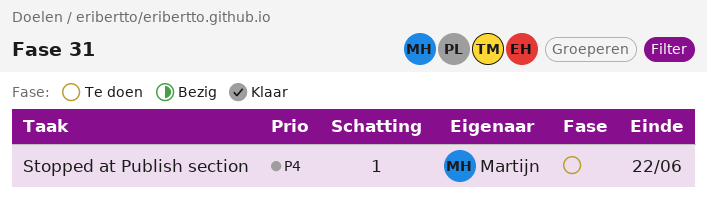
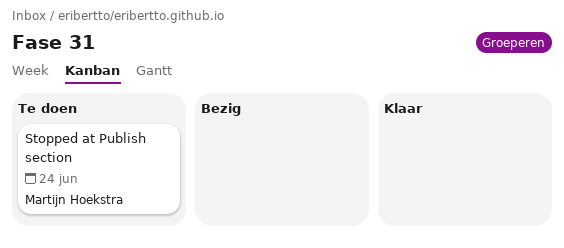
Stopped at Publish section, due: Jun 22 -> Jun 24

